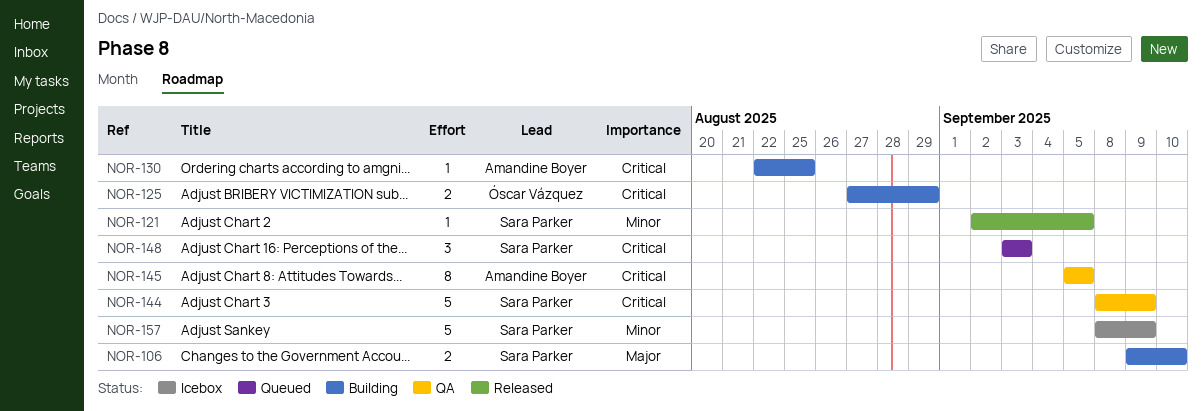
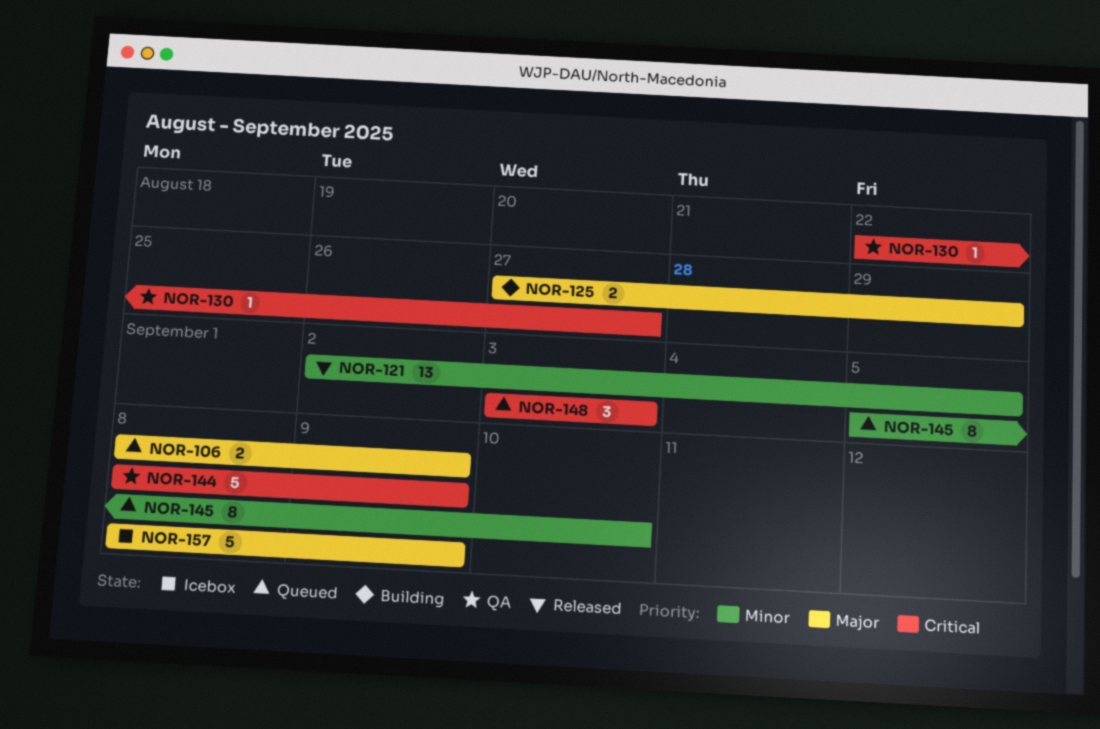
NOR-106, status: Building -> Queued
NOR-106, start: Sep 9 -> Sep 8
NOR-106, due: Sep 10 -> Sep 9
NOR-121, estimate: 1 -> 13
NOR-125, priority: Critical -> Major
NOR-130, status: Building -> QA
NOR-130, due: Aug 25 -> Aug 27
NOR-145, status: QA -> Queued
NOR-145, priority: Critical -> Minor
NOR-145, due: Sep 5 -> Sep 10
NOR-157, priority: Minor -> Major

